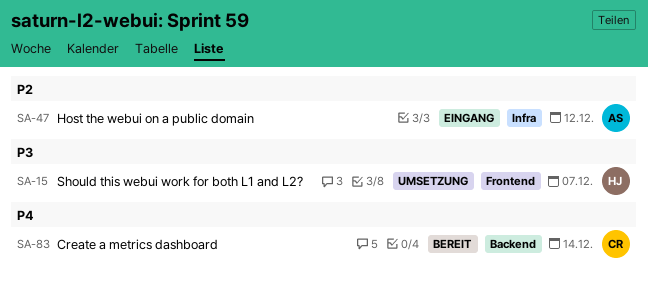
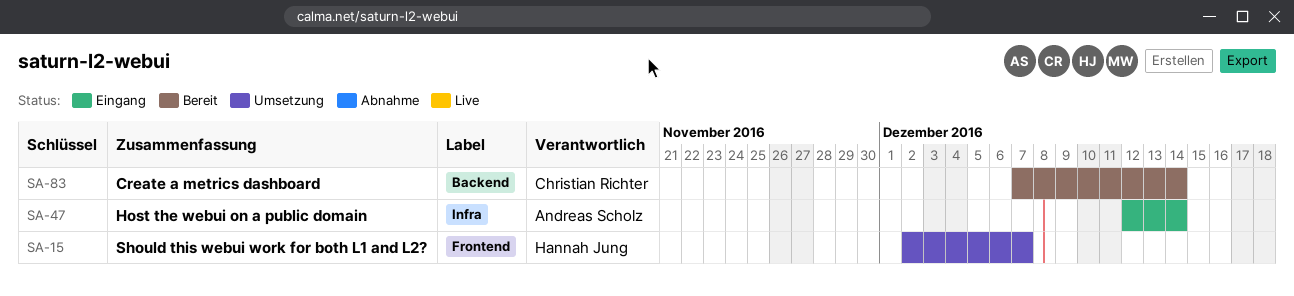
SA-47, due: Dec 12 -> Dec 14

